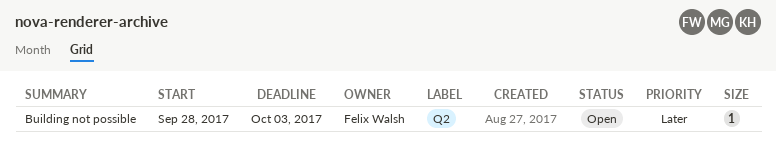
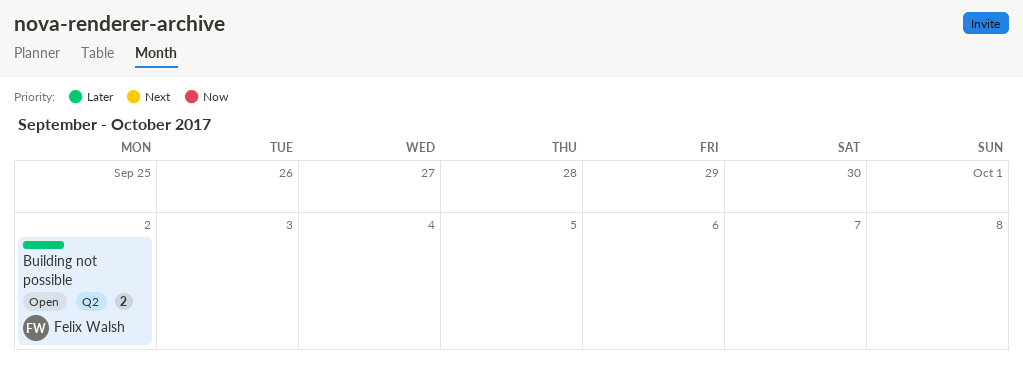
Building not possible, estimate: 1 -> 2
Building not possible, due: Oct 3 -> Oct 2

